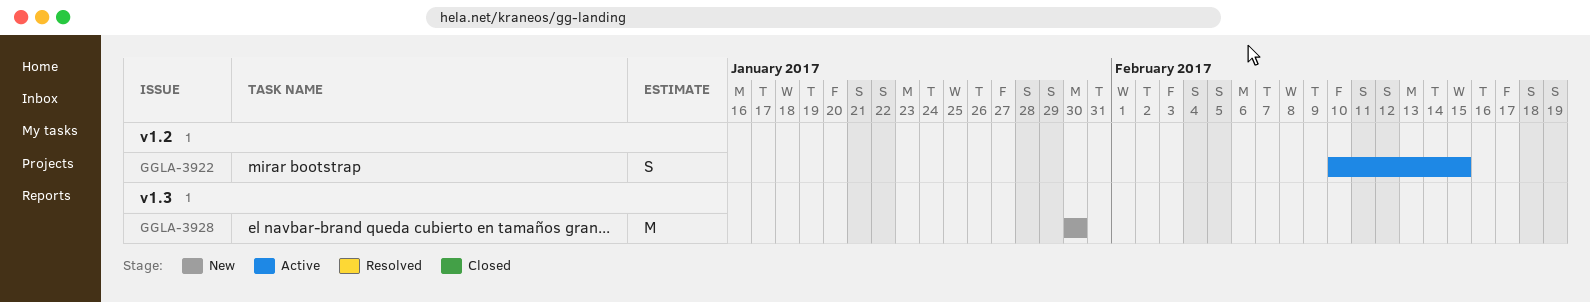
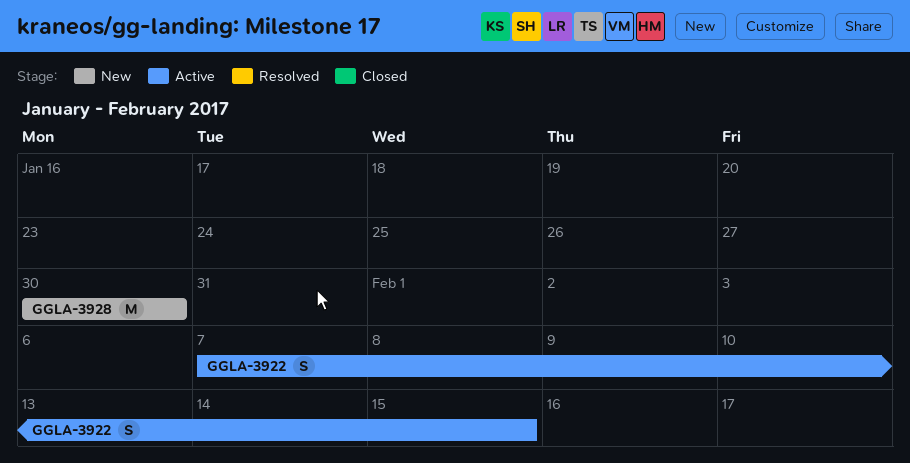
GGLA-3922, start: Feb 10 -> Feb 7

